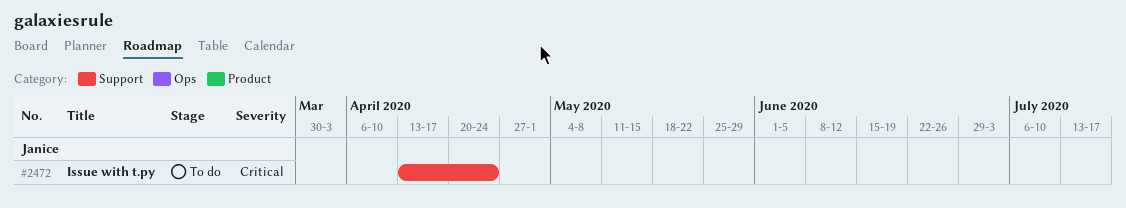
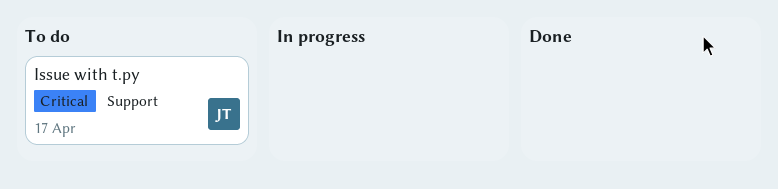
Issue with t.py, due: Apr 24 -> Apr 17

